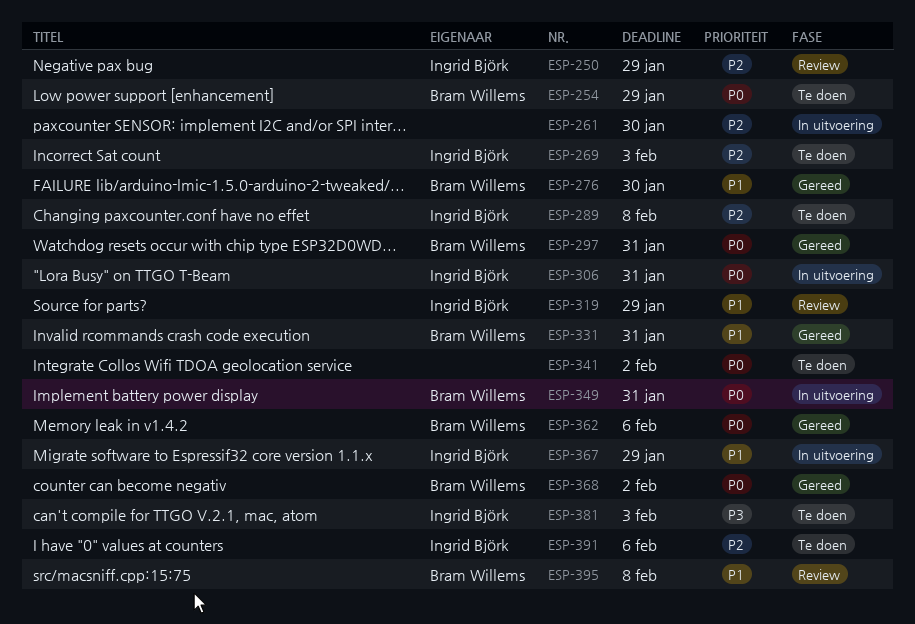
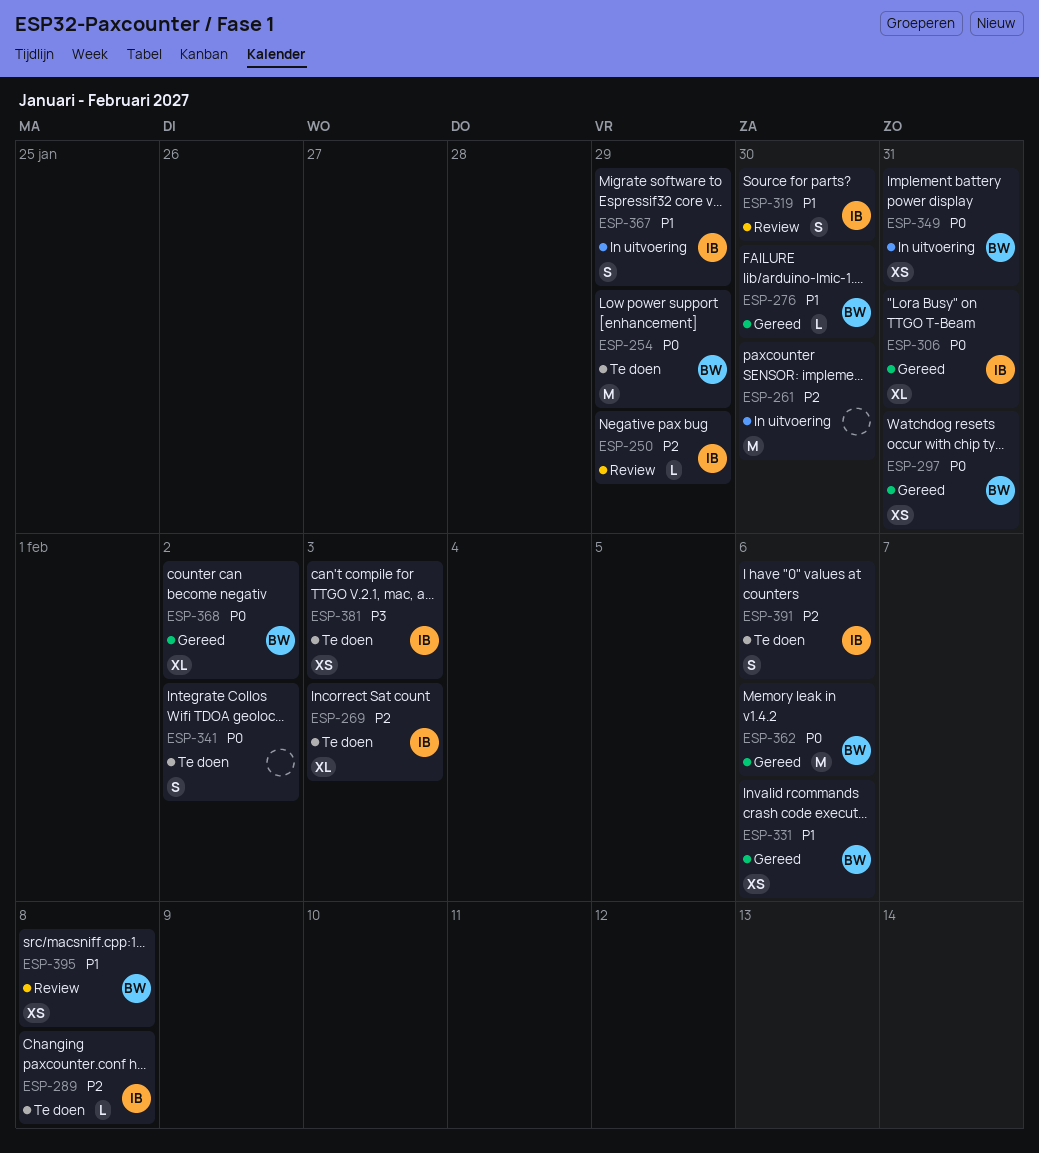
ESP-306, status: In uitvoering -> Gereed
ESP-319, due: Jan 29 -> Jan 30
ESP-331, due: Jan 31 -> Feb 6

